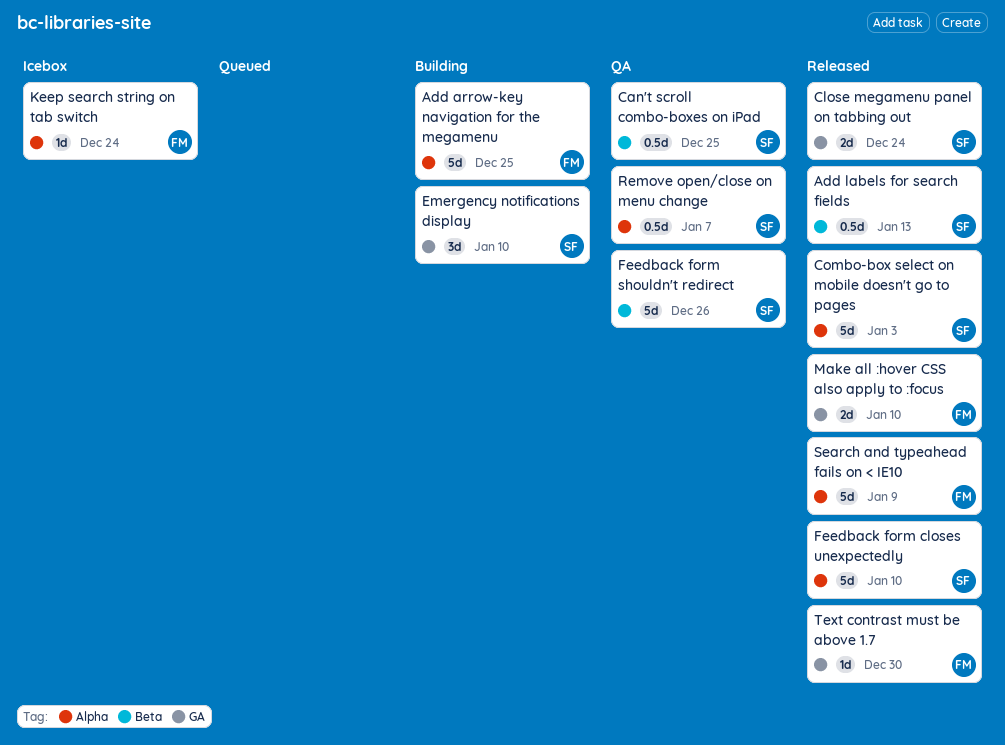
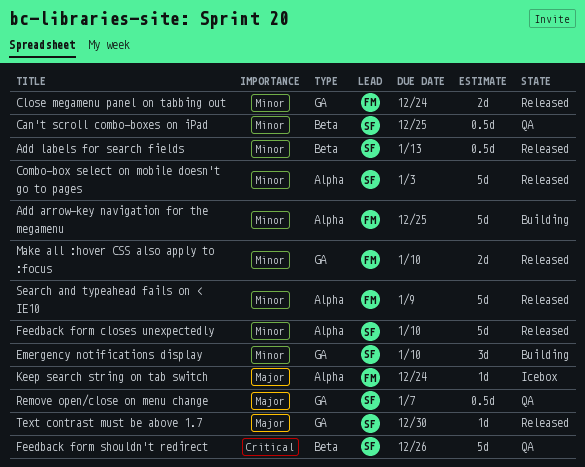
Close megamenu panel on tabbing out, owner: SF -> FM
Remove open/close on menu change, label: Alpha -> GA
Text contrast must be above 1.7, owner: FM -> SF

